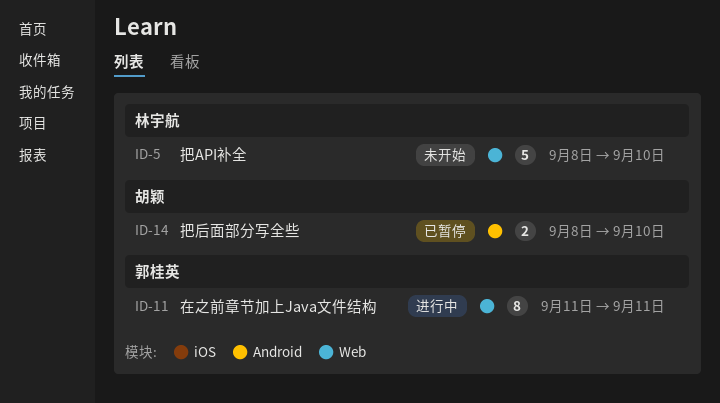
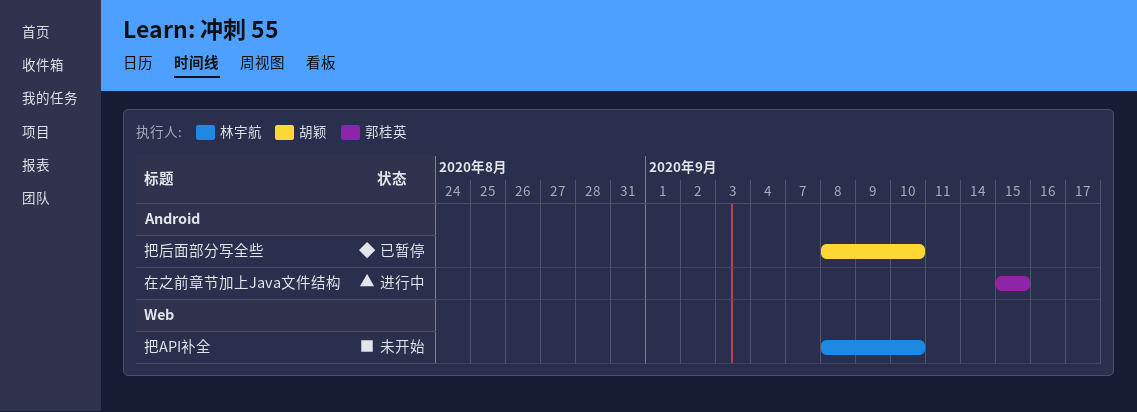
在之前章节加上Java文件结构, label: Web -> Android
在之前章节加上Java文件结构, start: Sep 11 -> Sep 15
在之前章节加上Java文件结构, due: Sep 11 -> Sep 15

